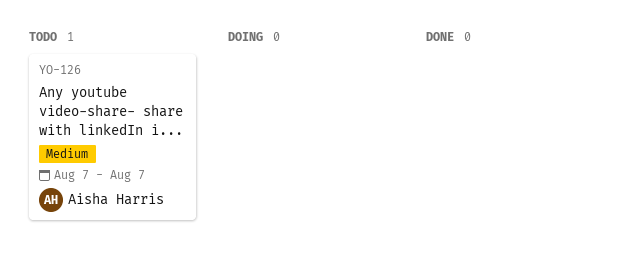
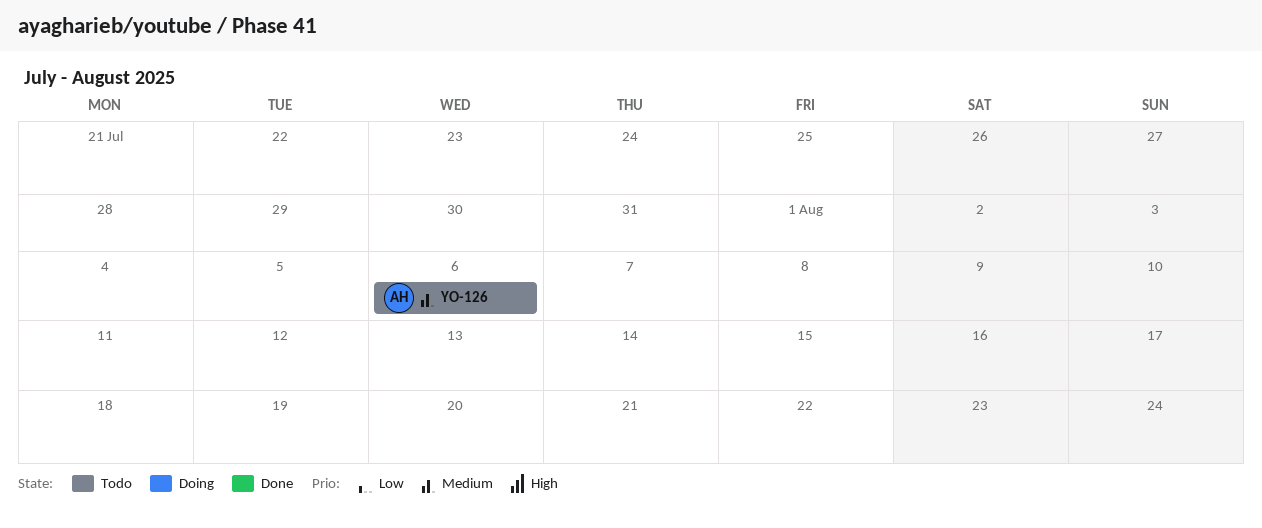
YO-126, start: Aug 7 -> Aug 6
YO-126, due: Aug 7 -> Aug 6

